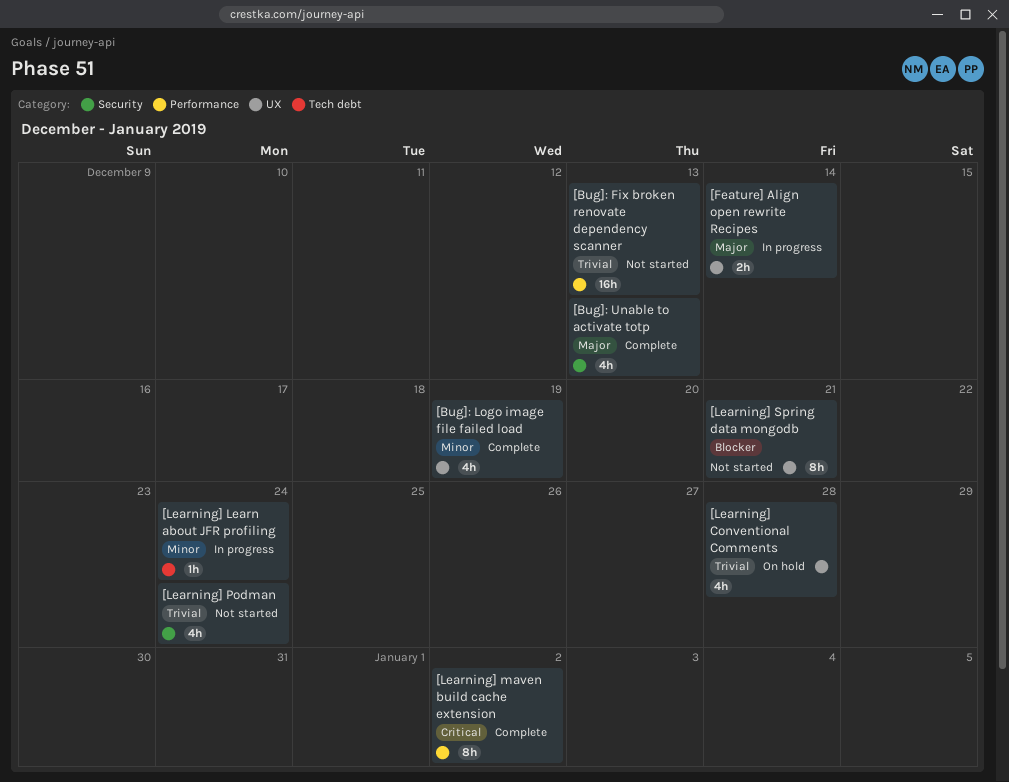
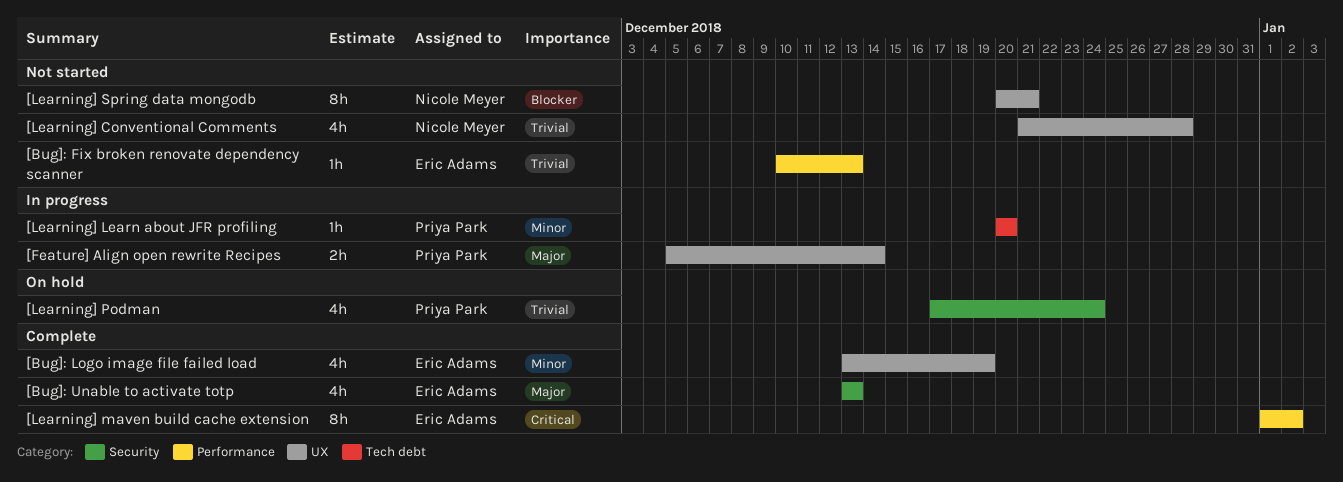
[Bug]: Fix broken renovate dependency scanner, estimate: 16h -> 1h
[Learning] Conventional Comments, status: On hold -> Not started
[Learning] Learn about JFR profiling, due: Dec 24 -> Dec 20
[Learning] Podman, status: Not started -> On hold

